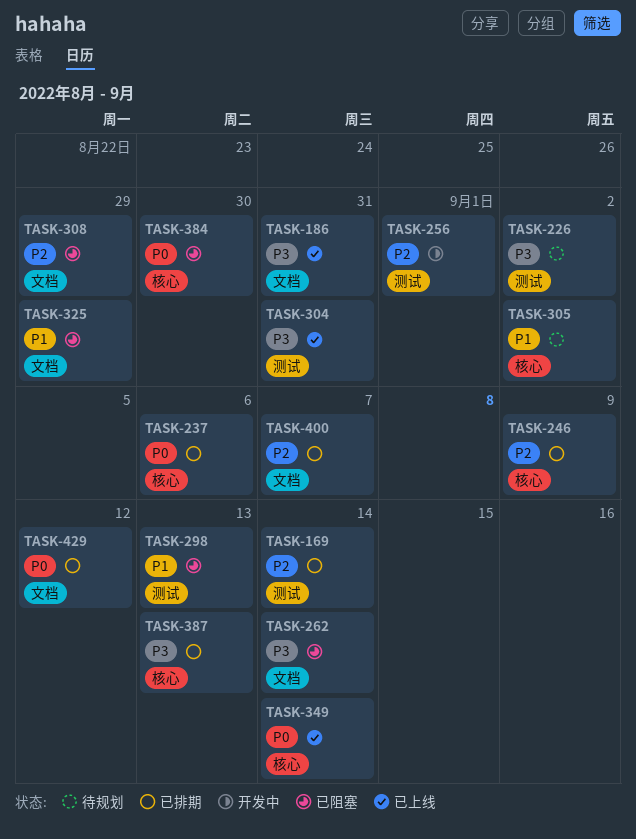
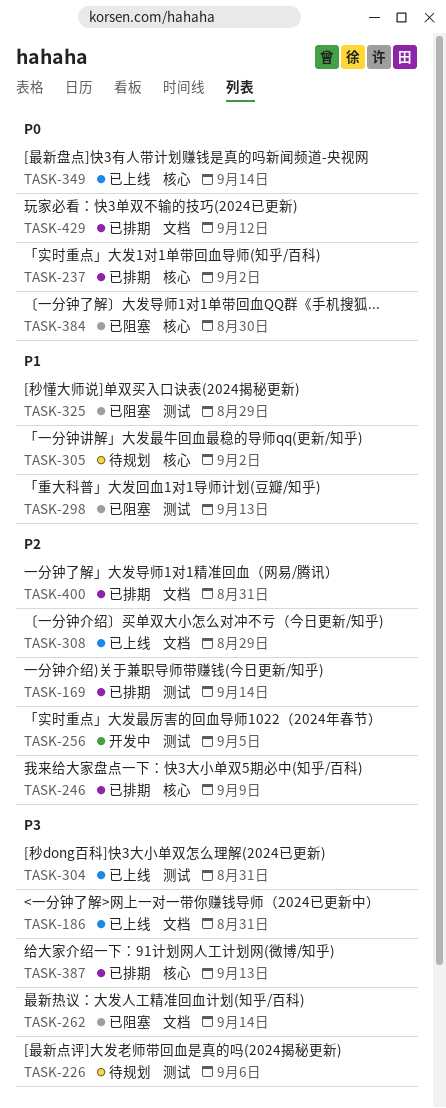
TASK-226, due: Sep 2 -> Sep 6
TASK-237, due: Sep 6 -> Sep 2
TASK-256, due: Sep 1 -> Sep 5
TASK-308, status: 已阻塞 -> 已上线
TASK-325, label: 文档 -> 测试
TASK-400, due: Sep 7 -> Aug 31

